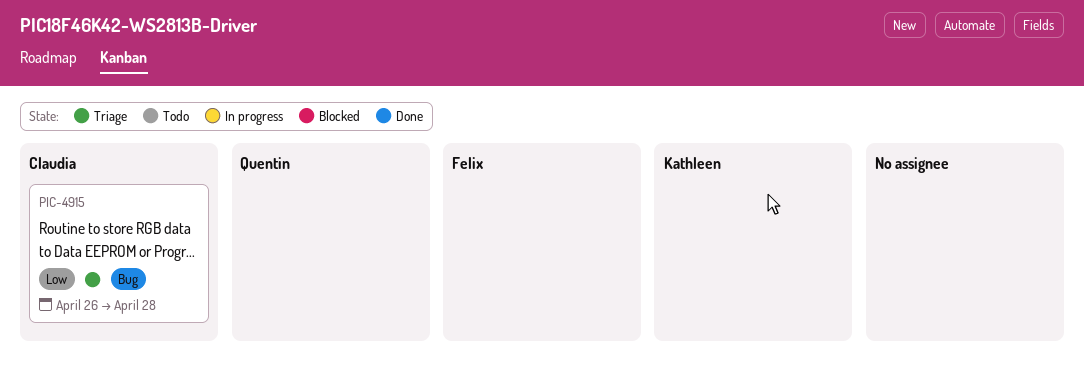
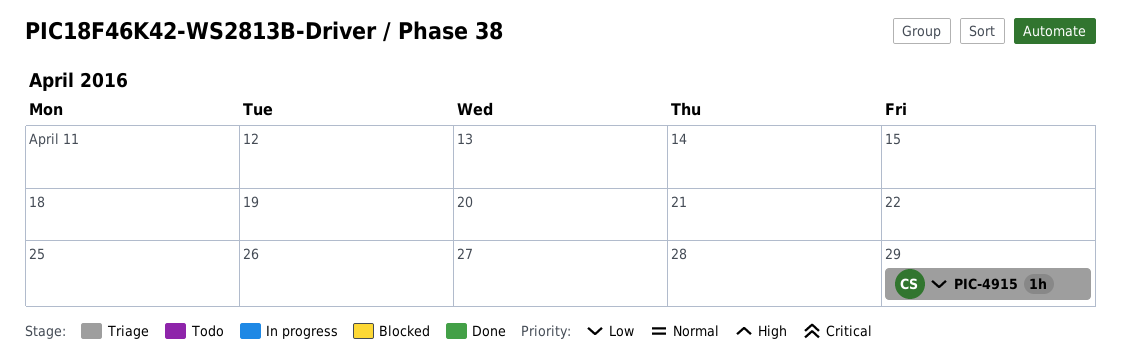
PIC-4915, start: Apr 26 -> Apr 29
PIC-4915, due: Apr 28 -> Apr 29

